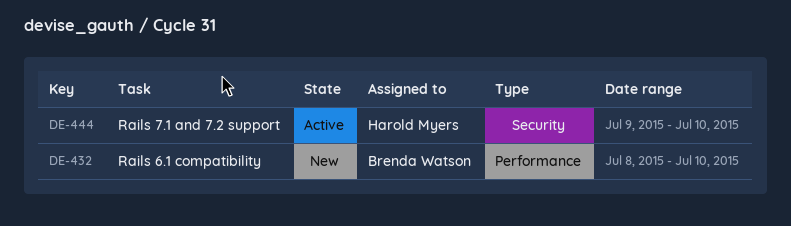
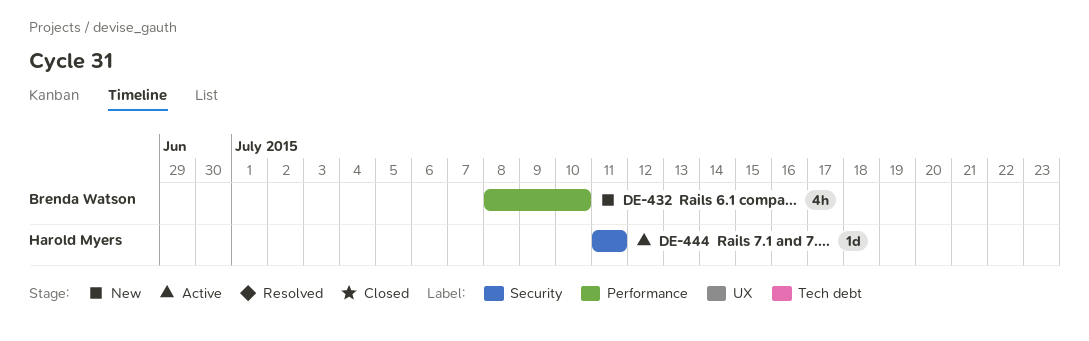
DE-444, start: Jul 9 -> Jul 11
DE-444, due: Jul 10 -> Jul 11

